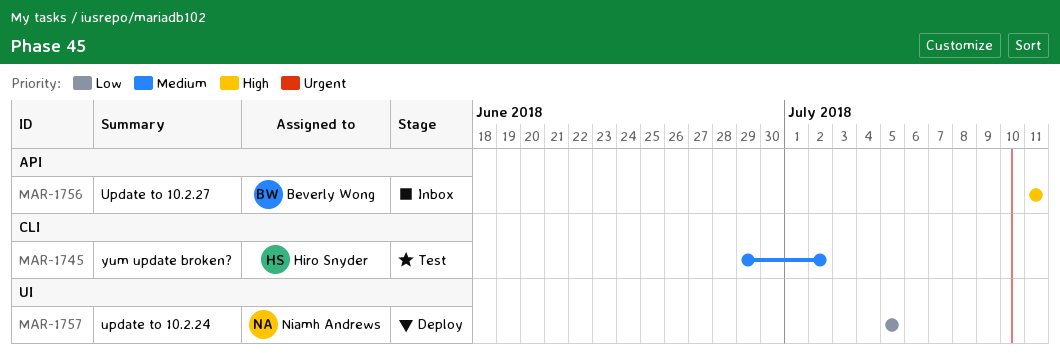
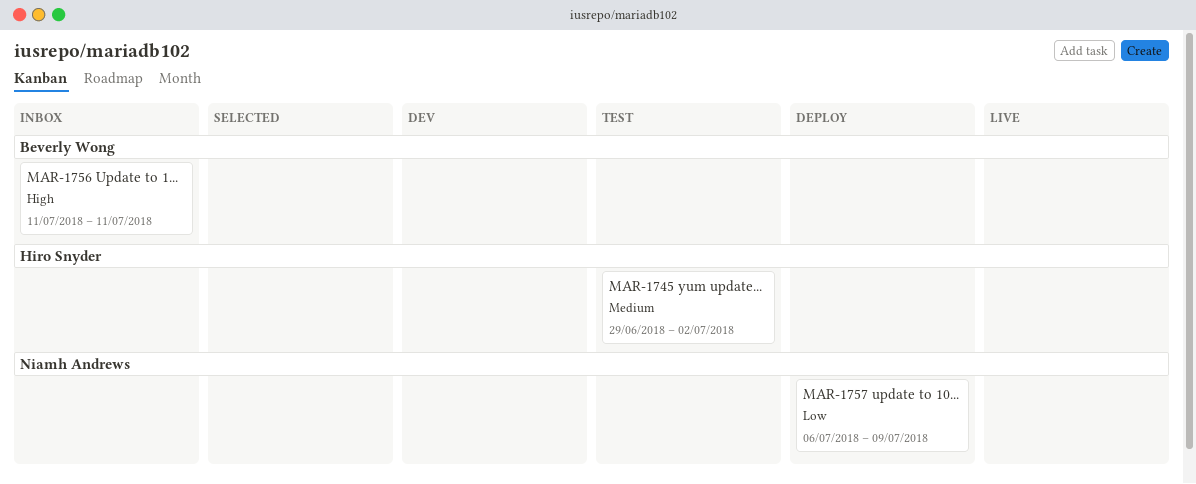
MAR-1757, start: Jul 5 -> Jul 6
MAR-1757, due: Jul 5 -> Jul 9

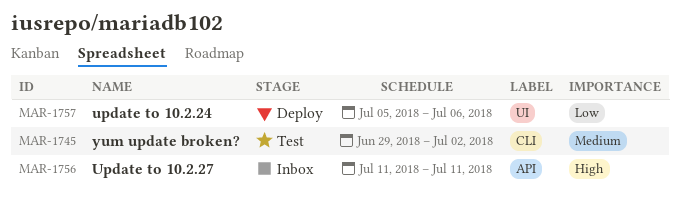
MAR-1757, start: Jul 6 -> Jul 5
MAR-1757, due: Jul 9 -> Jul 6

